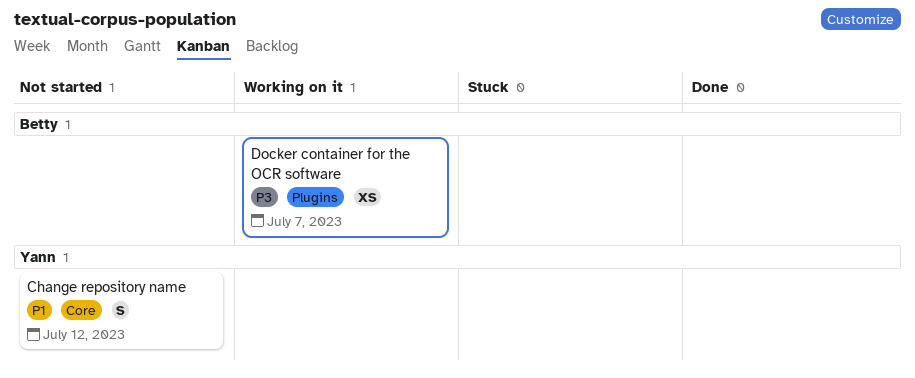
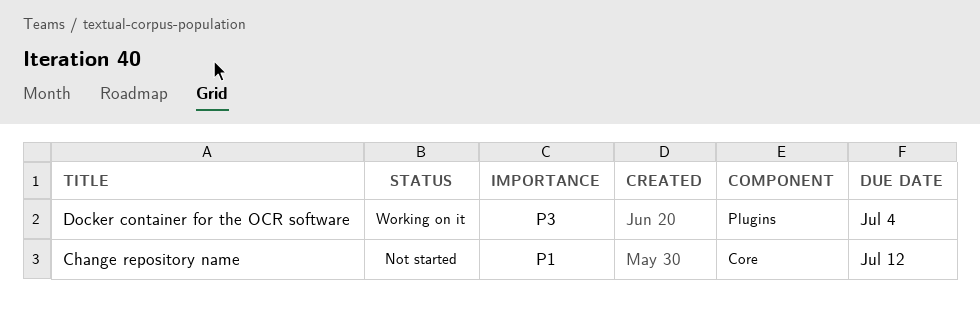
Docker container for the OCR software, due: Jul 7 -> Jul 4

